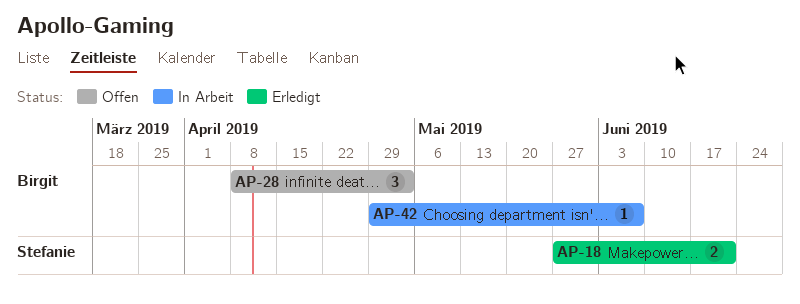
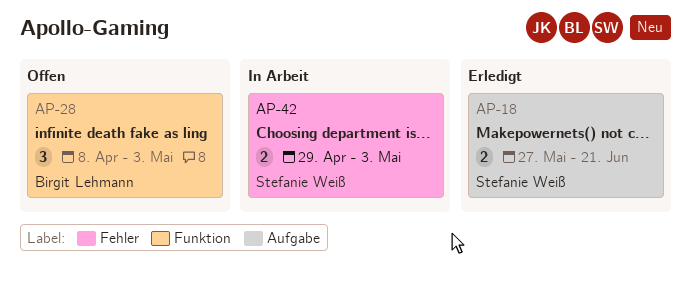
AP-42, owner: Birgit Lehmann -> Stefanie Weiß
AP-42, estimate: 1 -> 2
AP-42, due: Jun 7 -> May 3

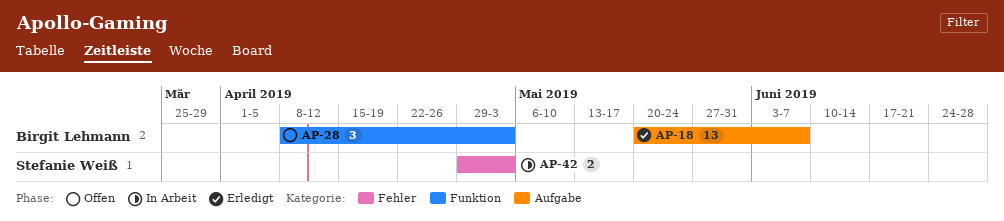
AP-18, owner: Stefanie Weiß -> Birgit Lehmann
AP-18, estimate: 2 -> 13
AP-18, start: May 27 -> May 20
AP-18, due: Jun 21 -> Jun 7

